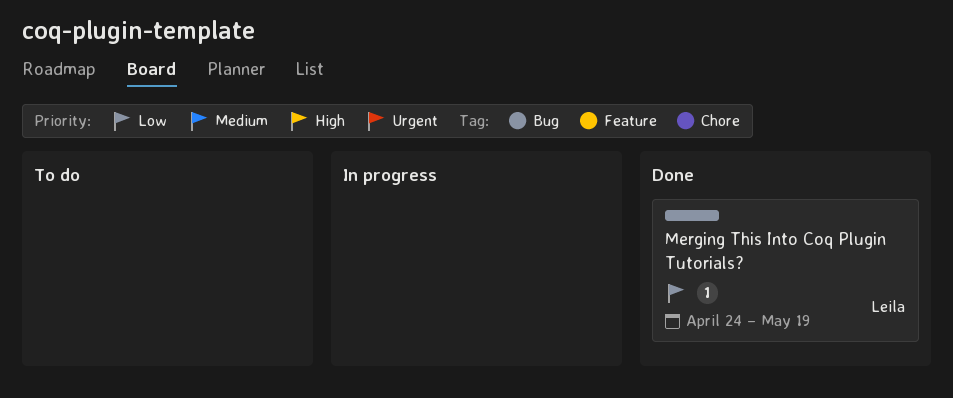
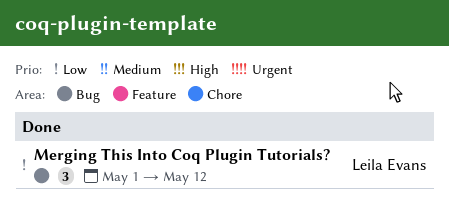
Merging This Into Coq Plugin Tutorials?, estimate: 1 -> 3
Merging This Into Coq Plugin Tutorials?, start: Apr 24 -> May 1
Merging This Into Coq Plugin Tutorials?, due: May 19 -> May 12

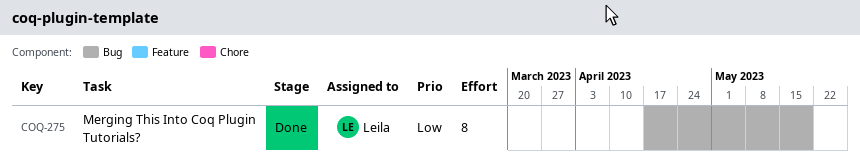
Merging This Into Coq Plugin Tutorials?, estimate: 3 -> 8
Merging This Into Coq Plugin Tutorials?, start: May 1 -> Apr 17
Merging This Into Coq Plugin Tutorials?, due: May 12 -> May 19

